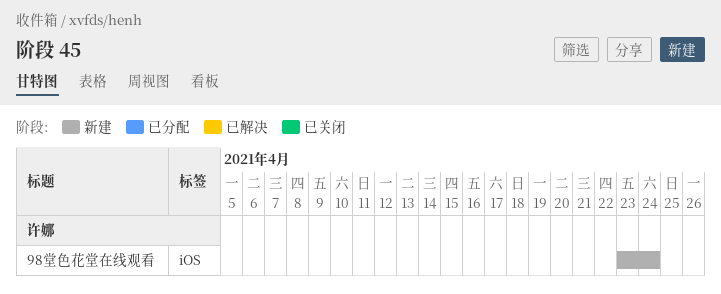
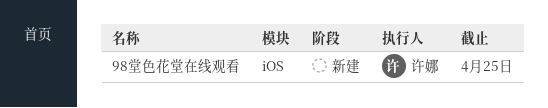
98堂色花堂在线观看, due: Apr 24 -> Apr 25

